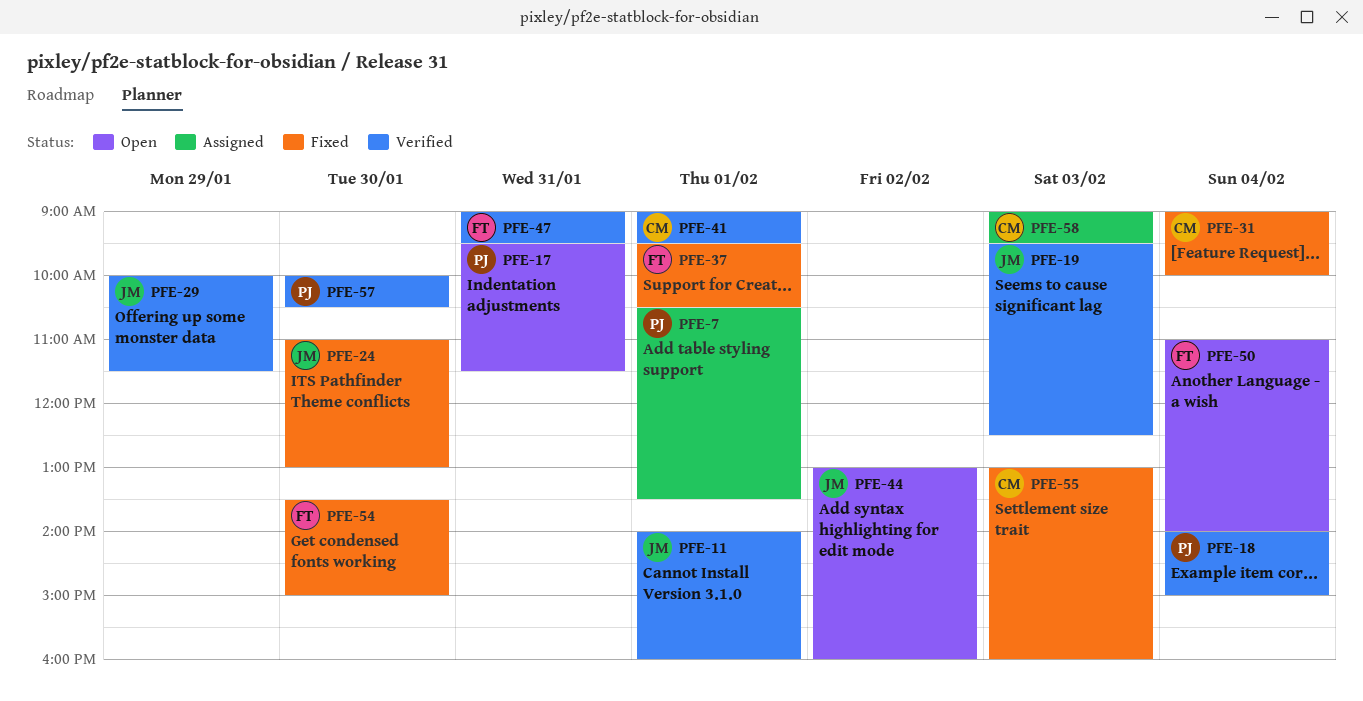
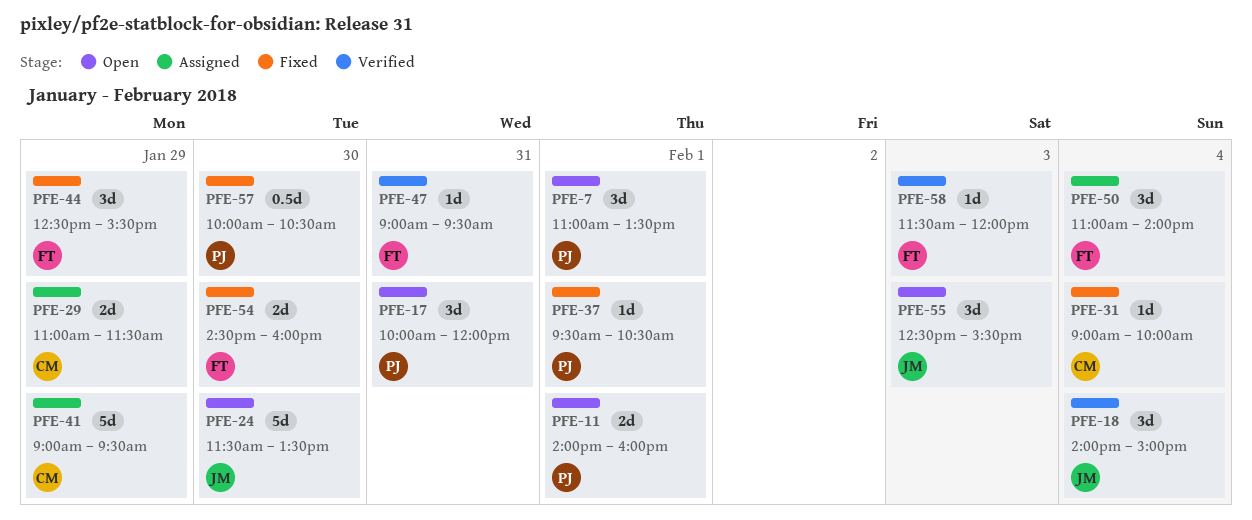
PFE-7, status: Assigned -> Open
PFE-7, begins: 10:30 -> 11:00
PFE-11, status: Verified -> Open
PFE-11, owner: JM -> PJ
PFE-17, begins: 09:30 -> 10:00
PFE-17, ends: 11:30 -> 12:00
PFE-18, owner: PJ -> JM
PFE-19: present -> none
PFE-24, status: Fixed -> Open
PFE-24, begins: 11:00 -> 11:30
PFE-24, ends: 13:00 -> 13:30
PFE-29, status: Verified -> Assigned
PFE-29, owner: JM -> CM
PFE-29, begins: 10:00 -> 11:00
PFE-37, owner: FT -> PJ
PFE-41, status: Verified -> Assigned
PFE-41, day: Feb 1 -> Jan 29
PFE-44, status: Open -> Fixed
PFE-44, owner: JM -> FT
PFE-44, day: Feb 2 -> Jan 29
PFE-44, begins: 13:00 -> 12:30
PFE-44, ends: 16:00 -> 15:30
PFE-50, status: Open -> Assigned
PFE-54, begins: 13:30 -> 14:30
PFE-54, ends: 15:00 -> 16:00
PFE-55, status: Fixed -> Open
PFE-55, owner: CM -> JM
PFE-55, begins: 13:00 -> 12:30
PFE-55, ends: 16:00 -> 15:30
PFE-57, status: Verified -> Fixed
PFE-58, status: Assigned -> Verified
PFE-58, owner: CM -> FT
PFE-58, begins: 09:00 -> 11:30
PFE-58, ends: 09:30 -> 12:00

